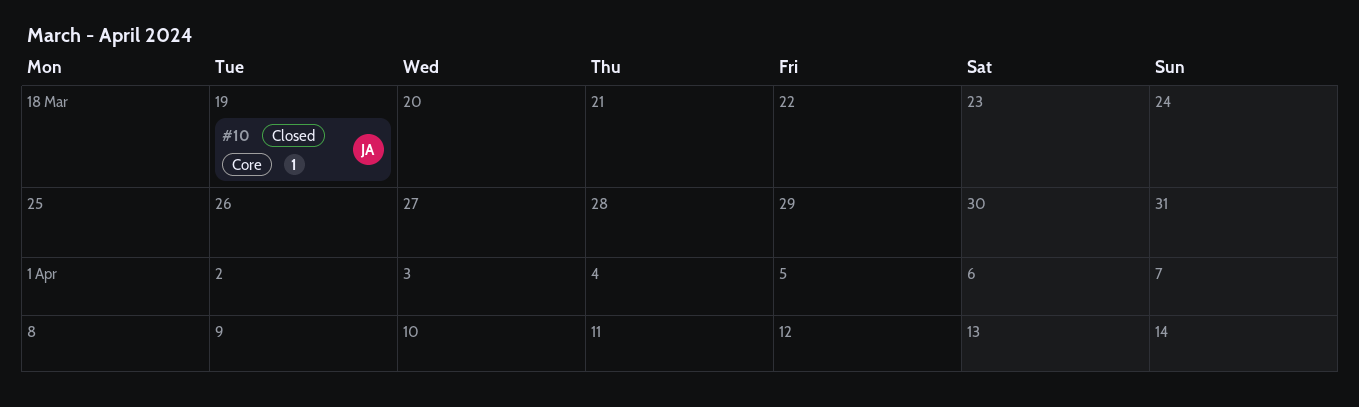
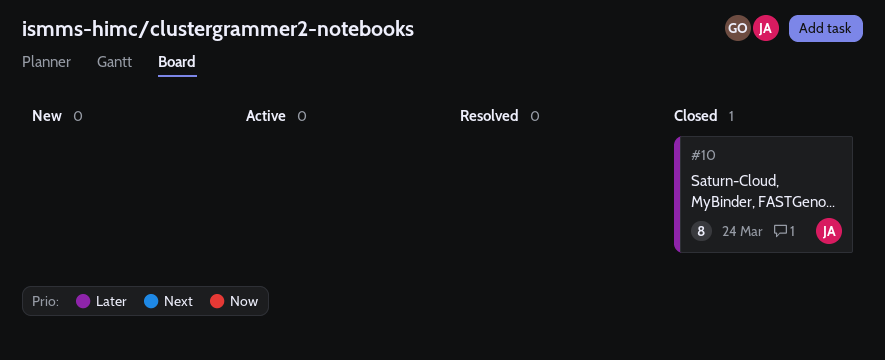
#10, estimate: 1 -> 8
#10, due: Mar 19 -> Mar 24

